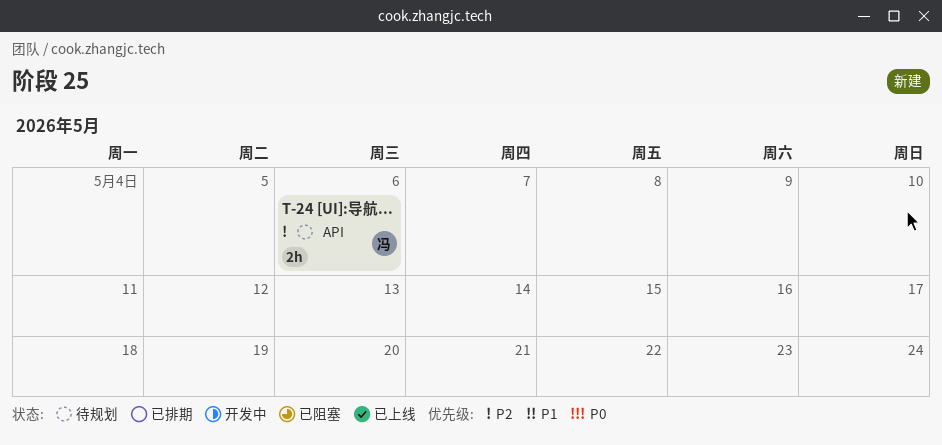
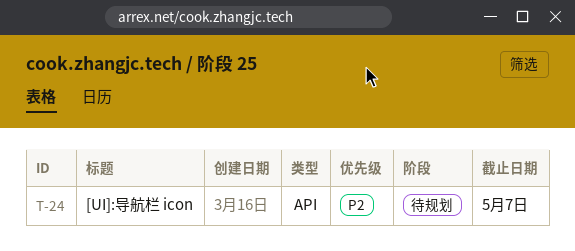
T-24, due: May 6 -> May 7

